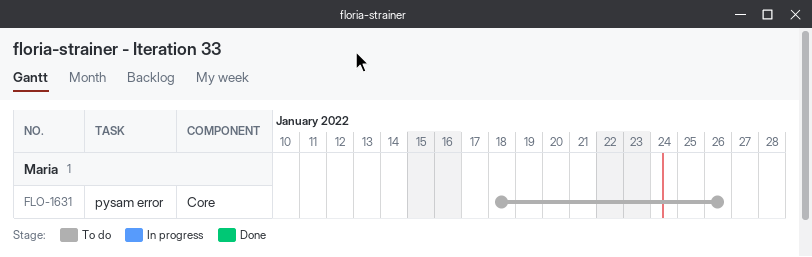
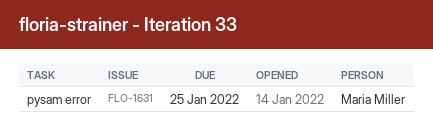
FLO-1631, due: Jan 26 -> Jan 25

